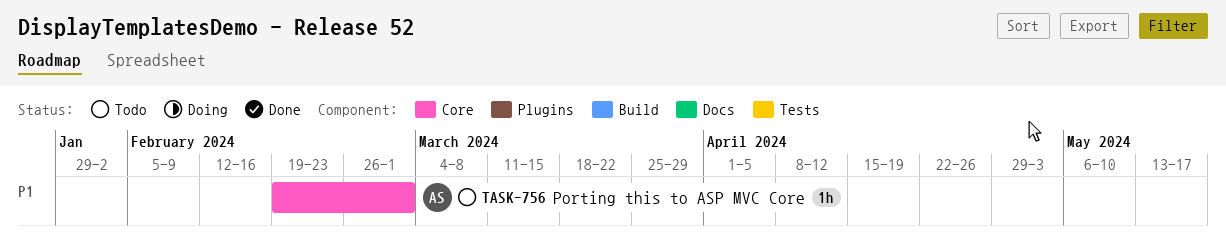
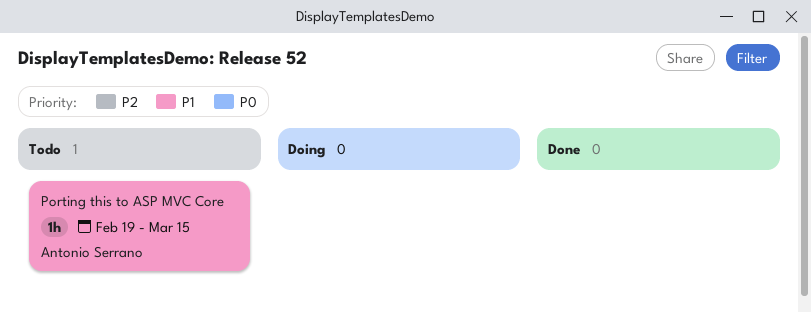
Porting this to ASP MVC Core, due: Mar 1 -> Mar 15

